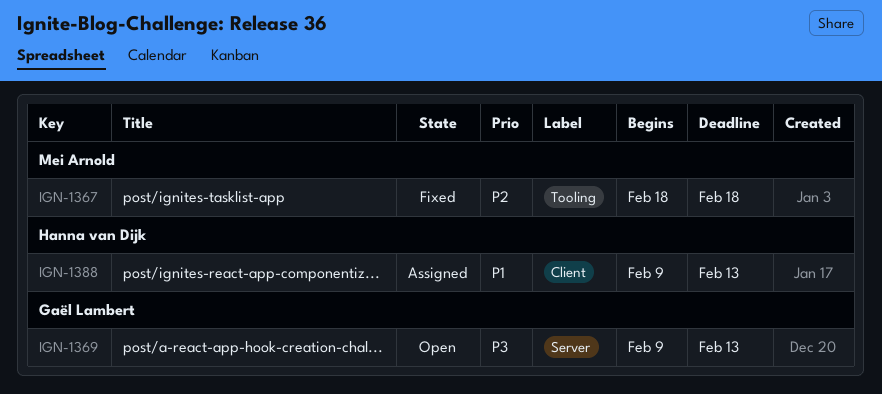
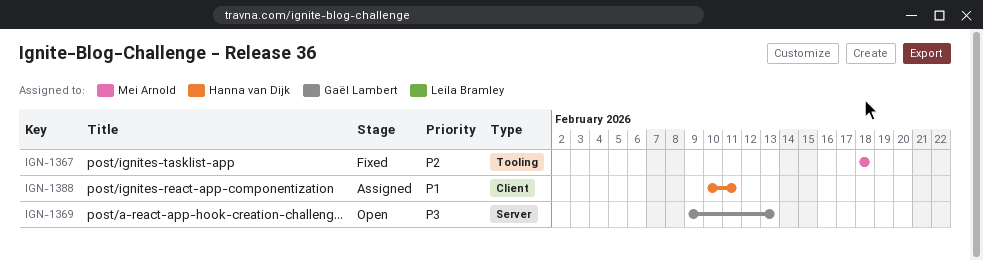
IGN-1388, start: Feb 9 -> Feb 10
IGN-1388, due: Feb 13 -> Feb 11

